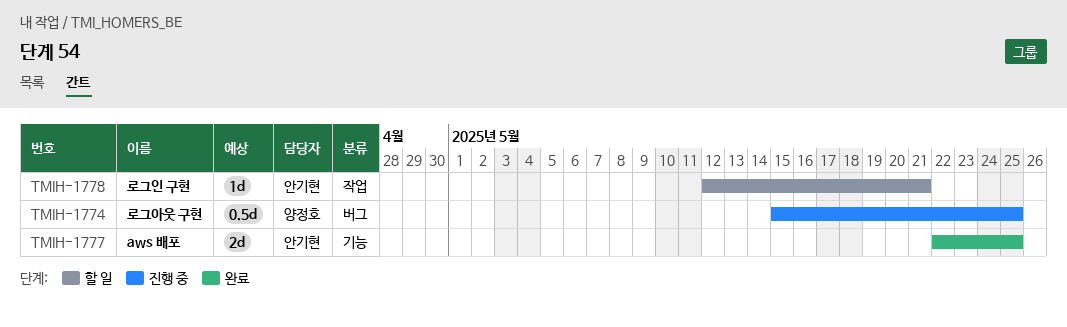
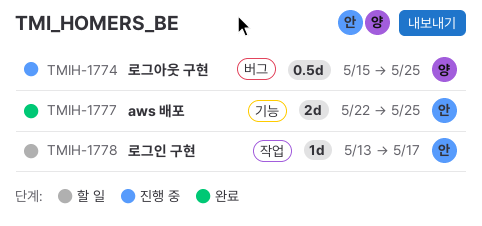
TMIH-1778, start: May 12 -> May 13
TMIH-1778, due: May 21 -> May 17

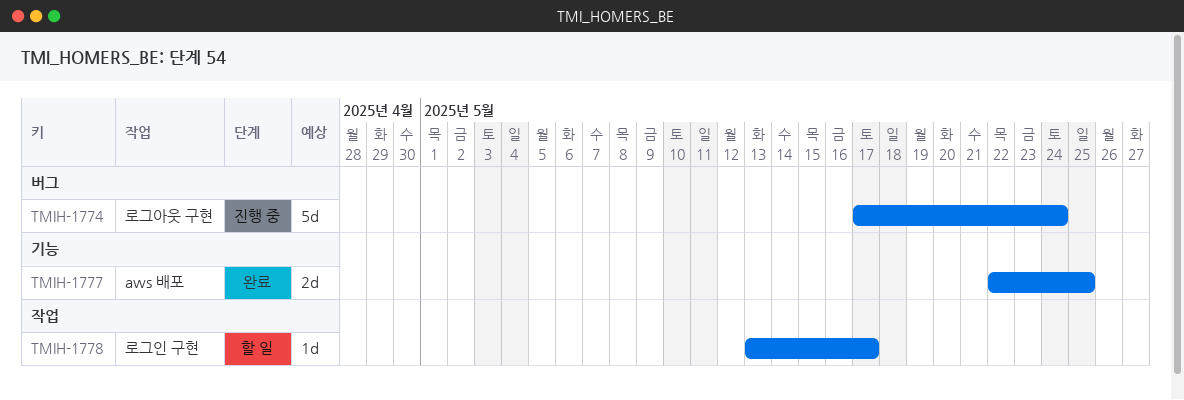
TMIH-1774, estimate: 0.5d -> 5d
TMIH-1774, start: May 15 -> May 17
TMIH-1774, due: May 25 -> May 24

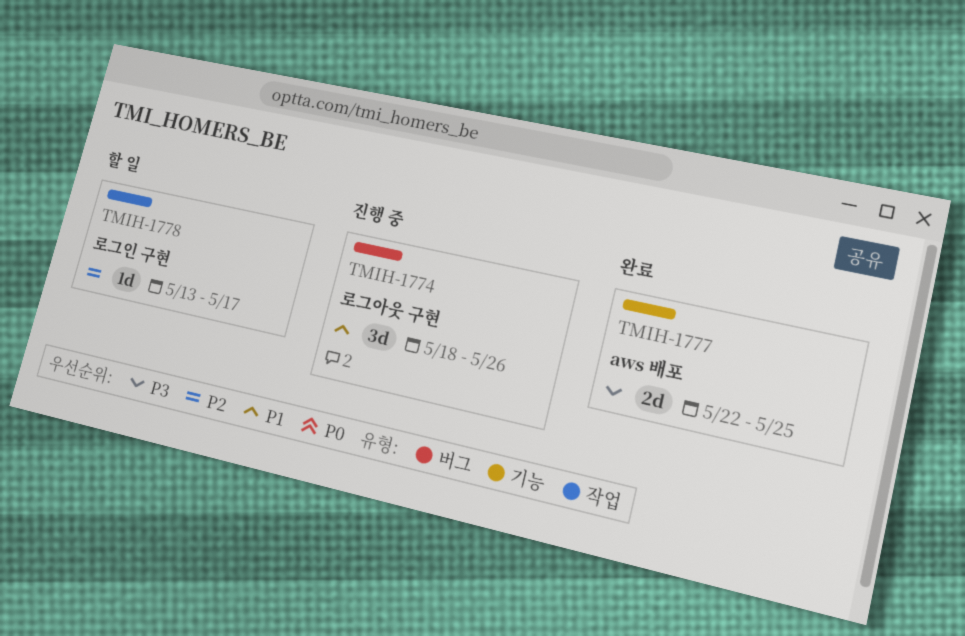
TMIH-1774, estimate: 5d -> 3d
TMIH-1774, start: May 17 -> May 18
TMIH-1774, due: May 24 -> May 26

